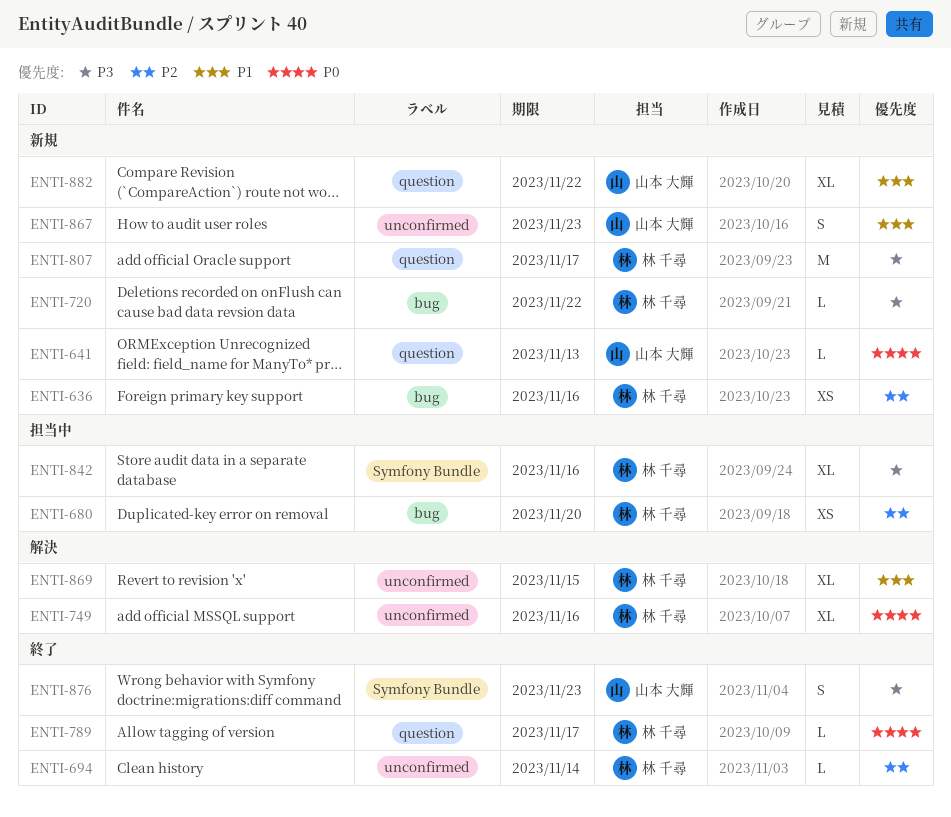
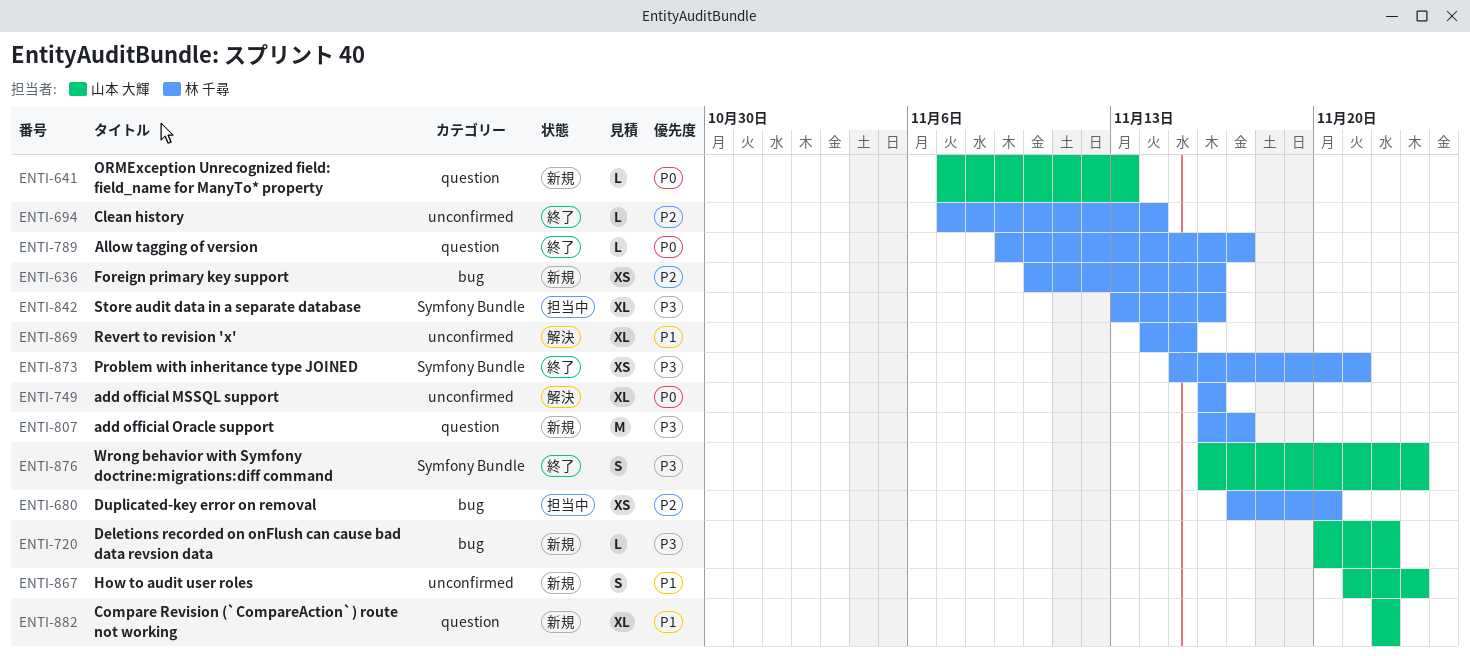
ENTI-720, owner: 林 千尋 -> 山本 大輝
ENTI-873: none -> present

